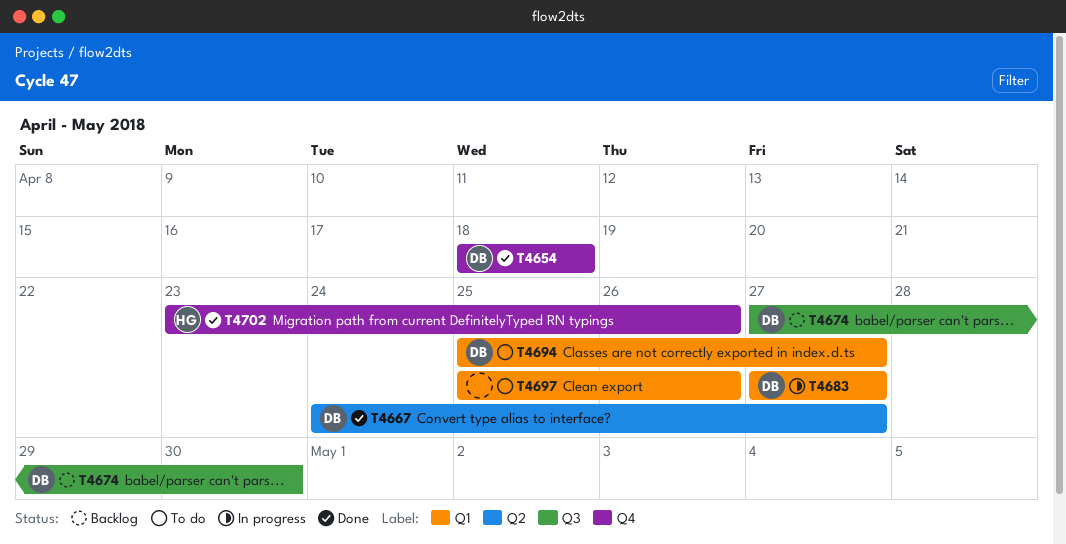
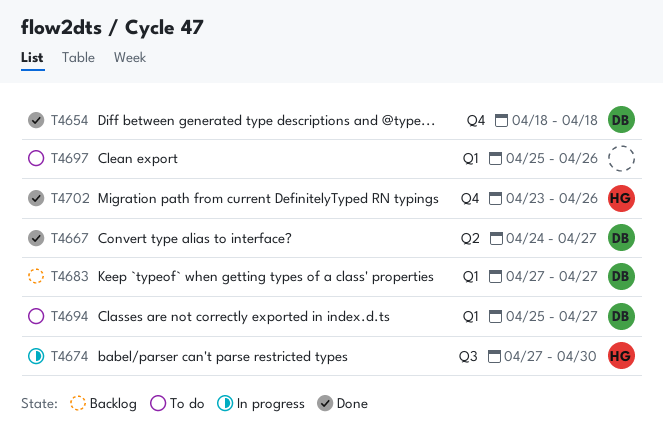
T4674, status: Backlog -> In progress
T4674, owner: DB -> HG
T4683, status: In progress -> Backlog

